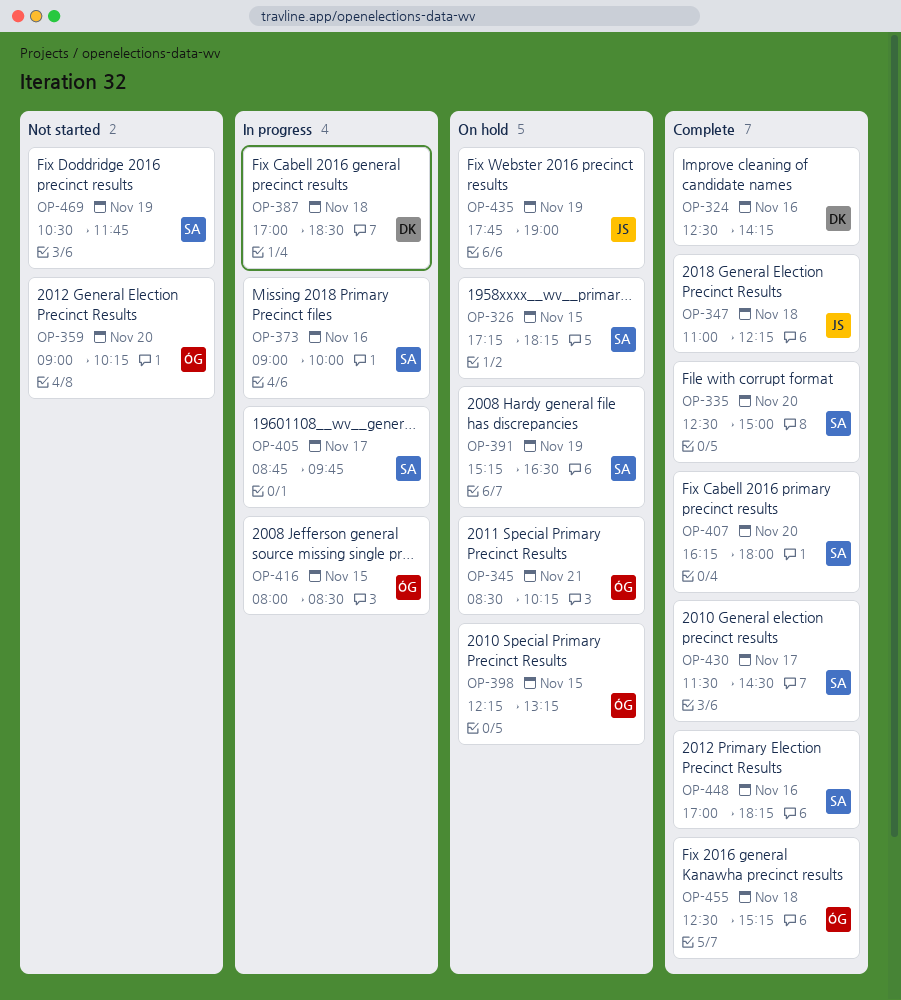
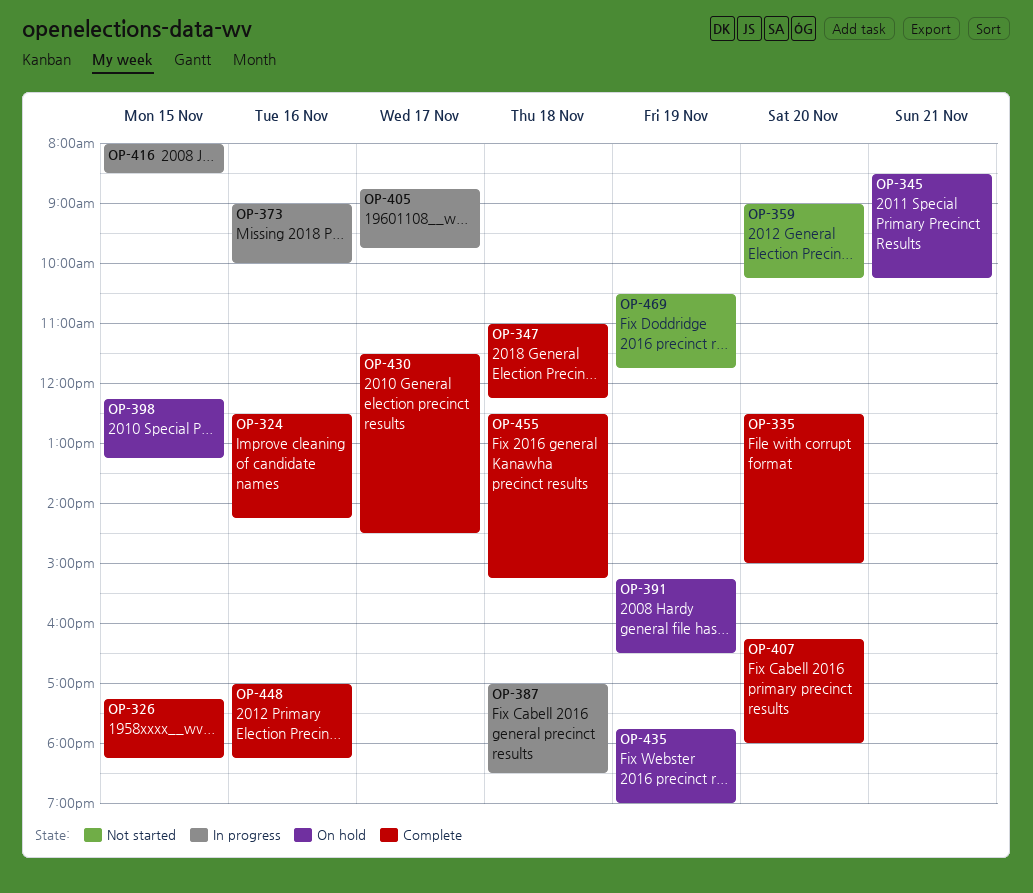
OP-326, status: On hold -> Complete

